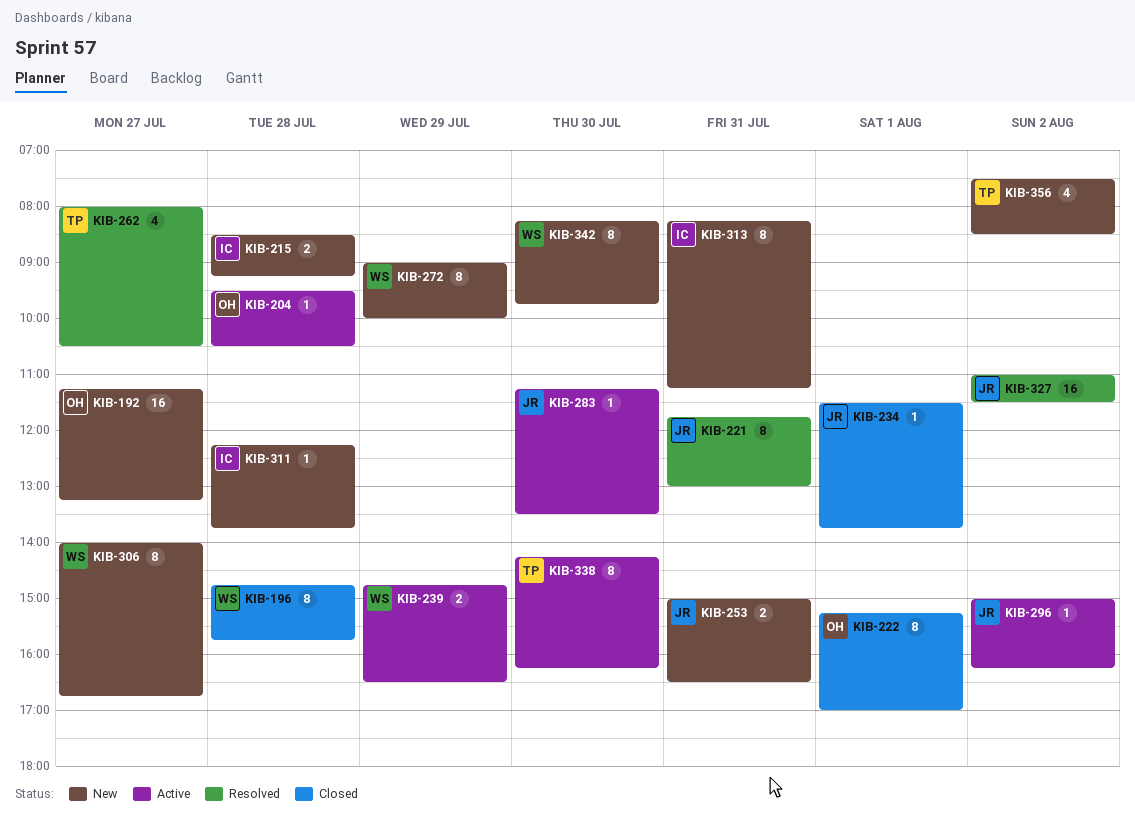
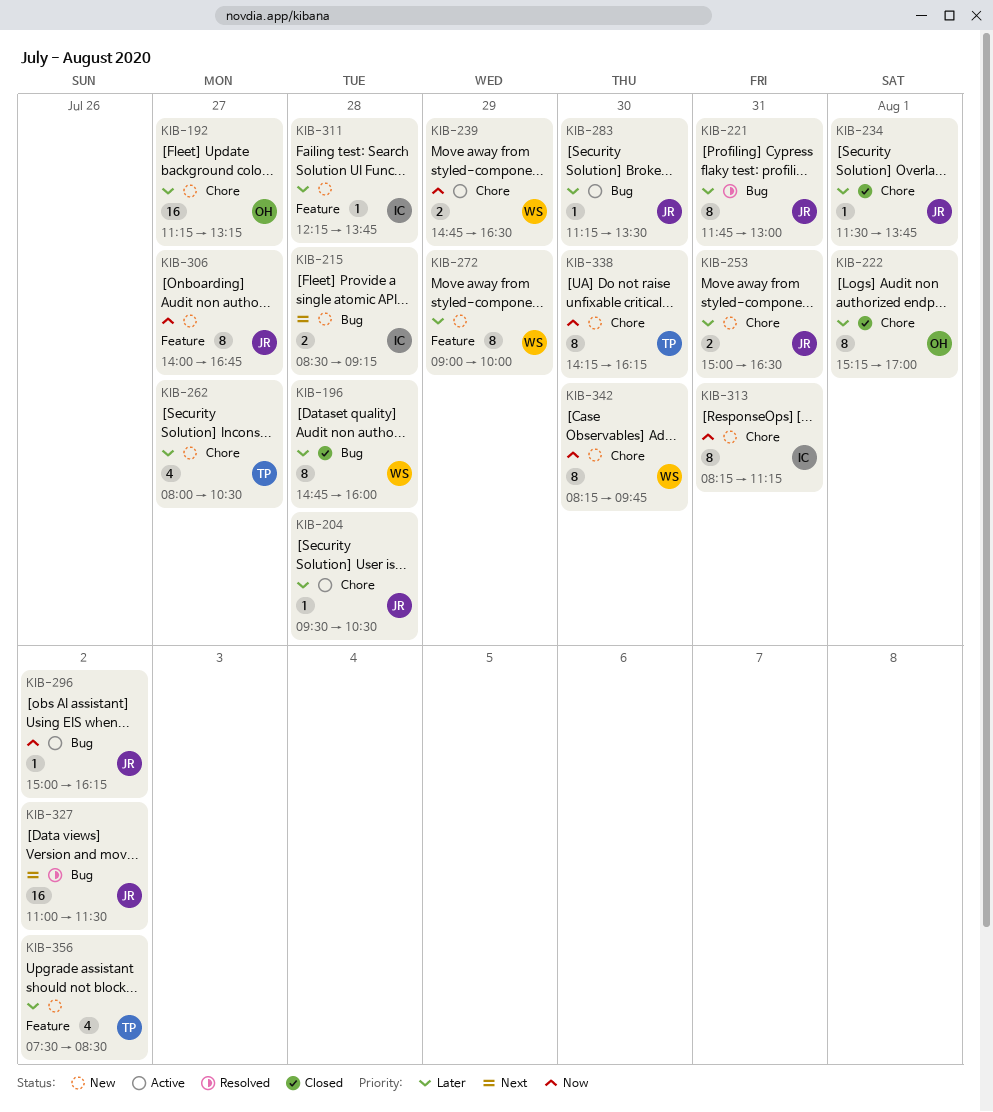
KIB-196, ends: 15:45 -> 16:00
KIB-204, owner: OH -> JR
KIB-262, status: Resolved -> New
KIB-306, owner: WS -> JR
KIB-338, status: Active -> New

